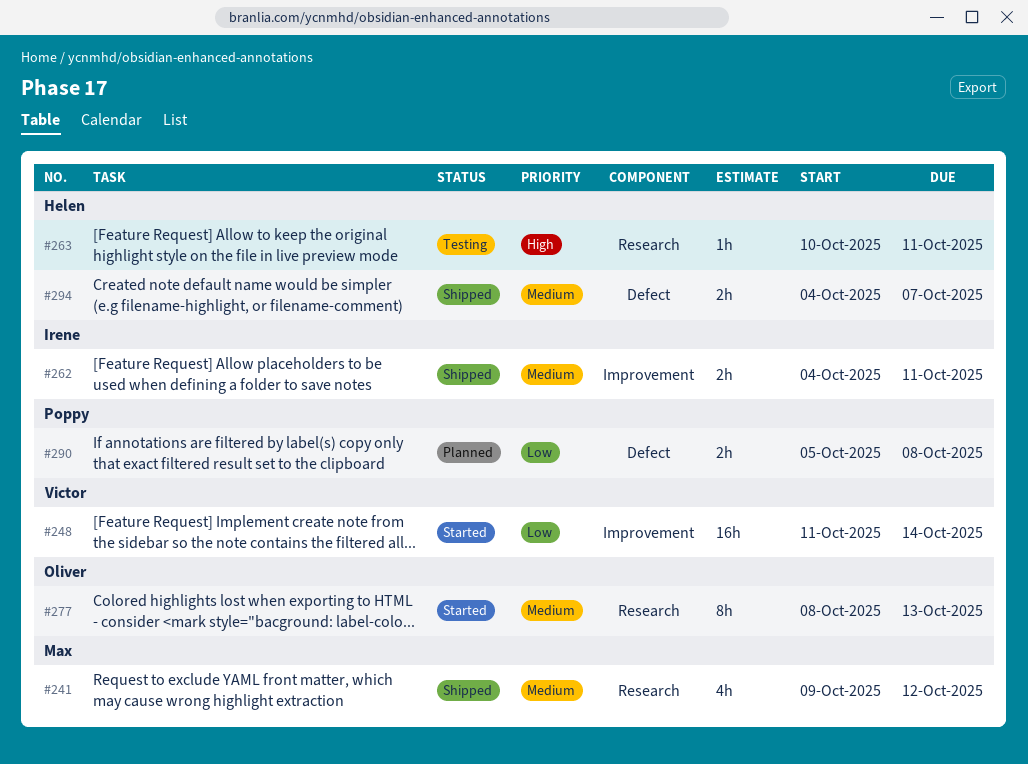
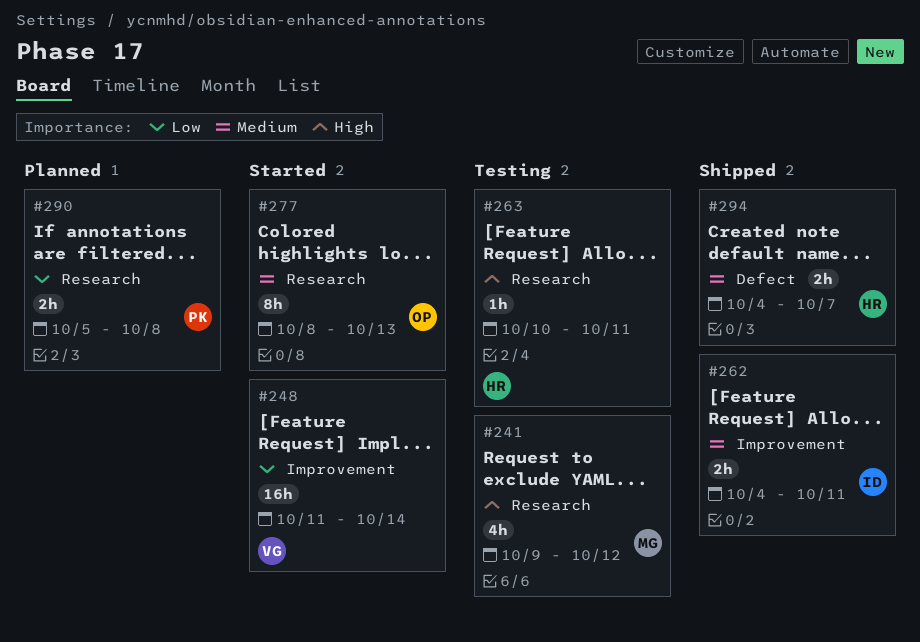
#241, status: Shipped -> Testing
#241, priority: Medium -> High
#290, label: Defect -> Research

